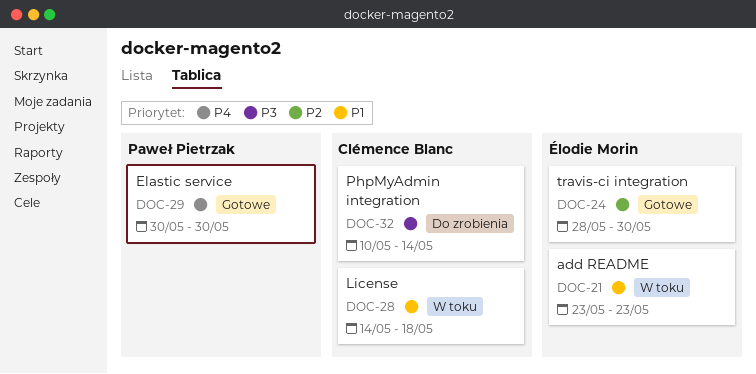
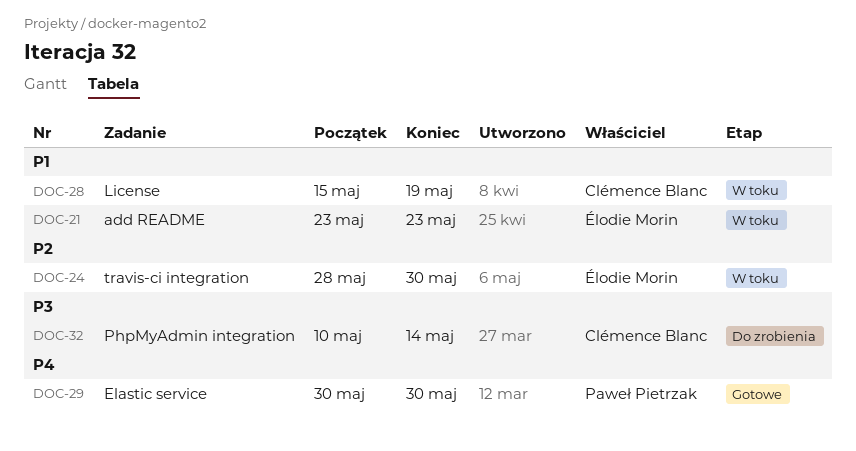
DOC-24, status: Gotowe -> W toku
DOC-28, start: May 14 -> May 15
DOC-28, due: May 18 -> May 19

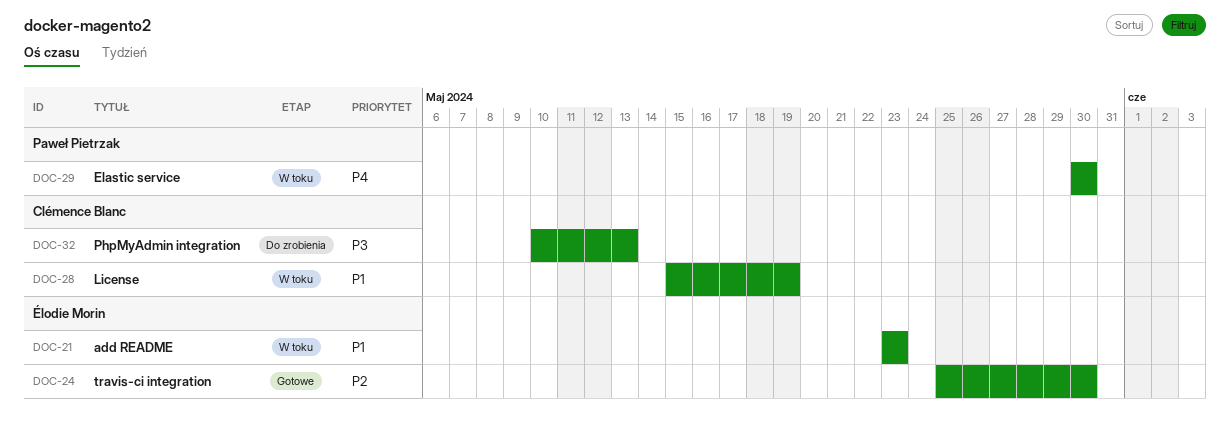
DOC-24, status: W toku -> Gotowe
DOC-24, start: May 28 -> May 25
DOC-29, status: Gotowe -> W toku
DOC-32, due: May 14 -> May 13

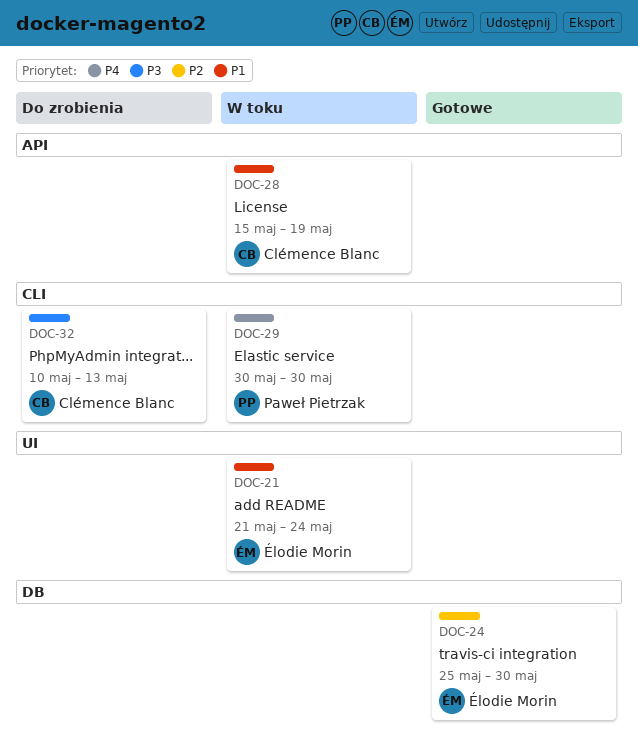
DOC-21, start: May 23 -> May 21
DOC-21, due: May 23 -> May 24

